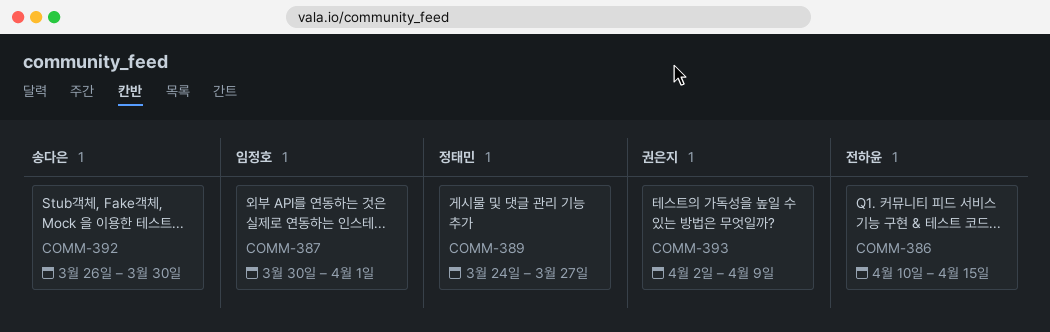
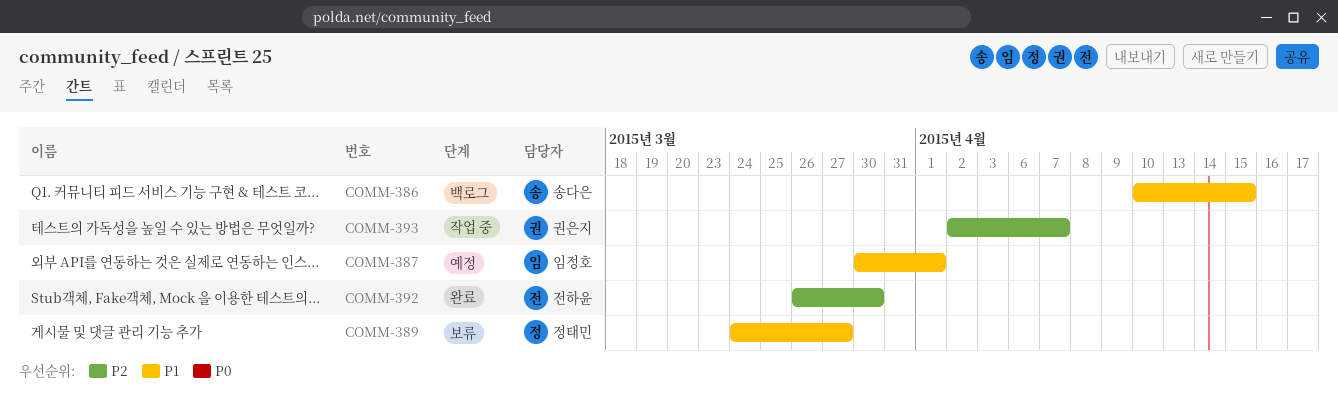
COMM-386, owner: 전하윤 -> 송다은
COMM-392, owner: 송다은 -> 전하윤
COMM-393, due: Apr 9 -> Apr 7

